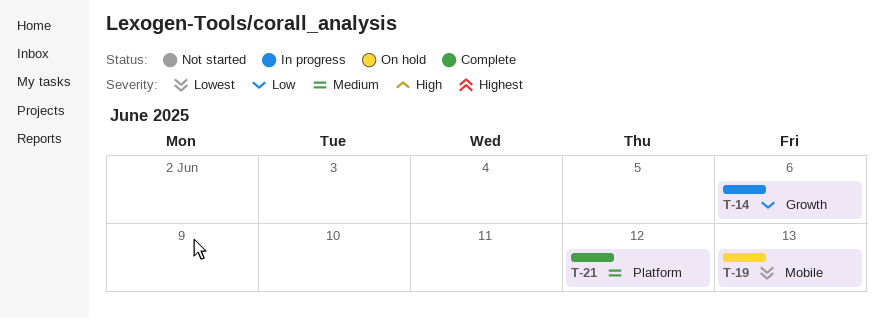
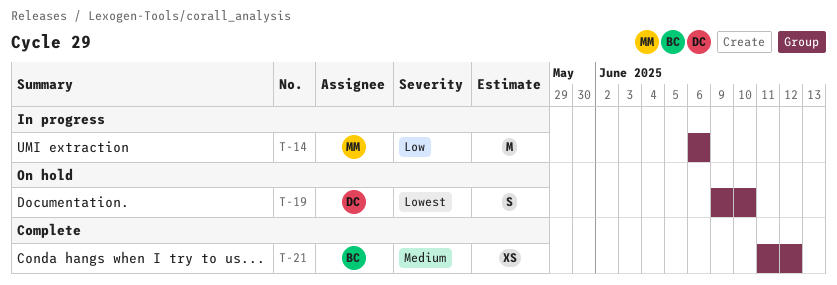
T-19, due: Jun 13 -> Jun 10

